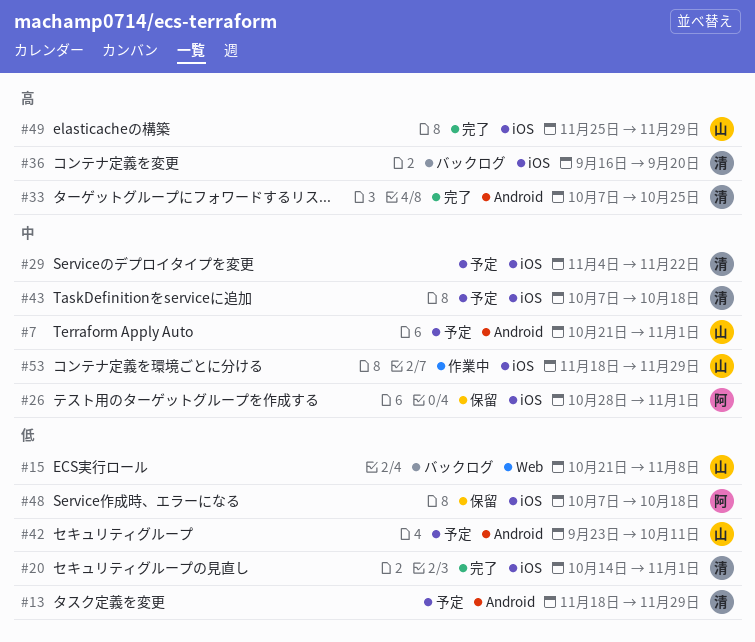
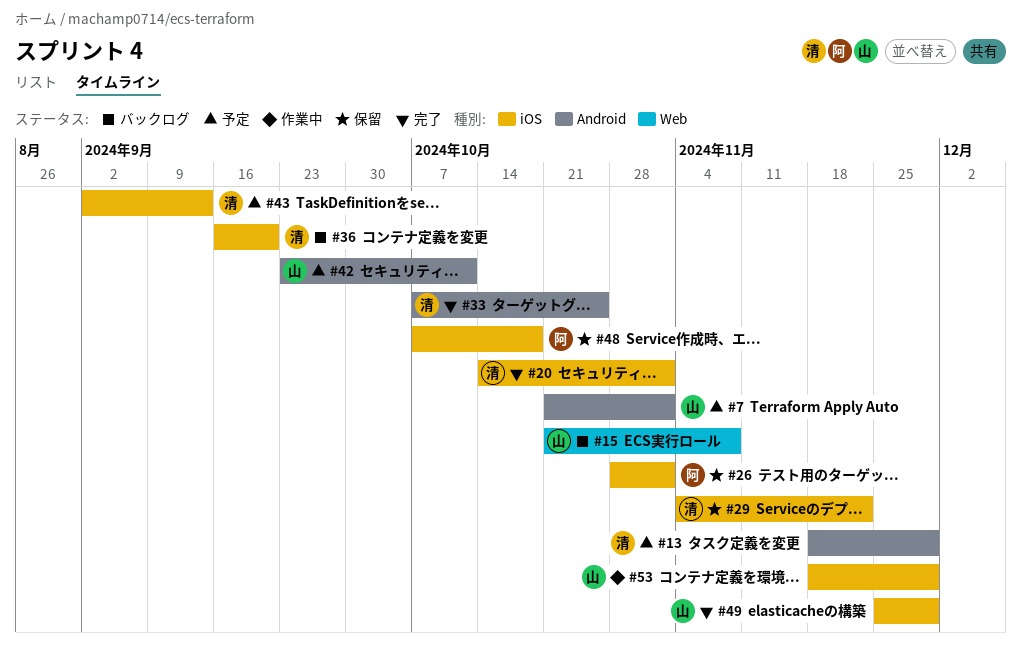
#29, status: 予定 -> 保留
#43, start: Oct 7 -> Sep 2
#43, due: Oct 18 -> Sep 13

